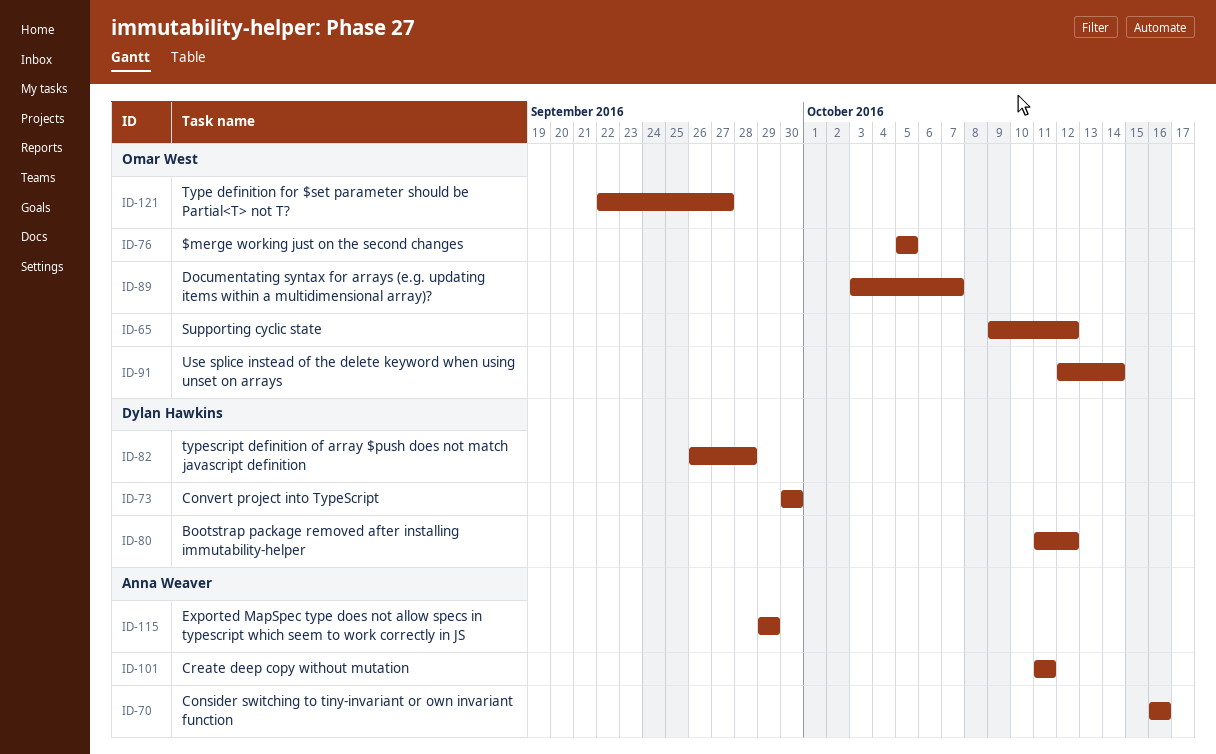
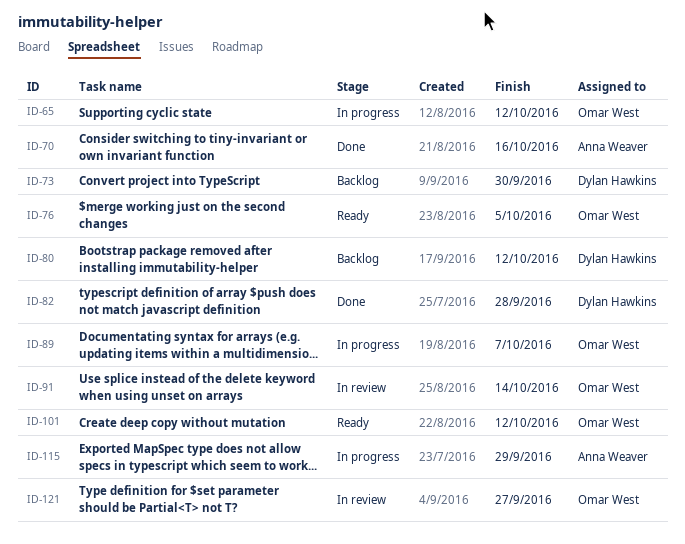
ID-101, owner: Anna Weaver -> Omar West
ID-101, due: Oct 11 -> Oct 12

